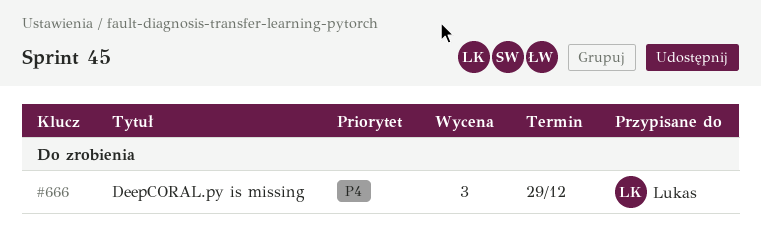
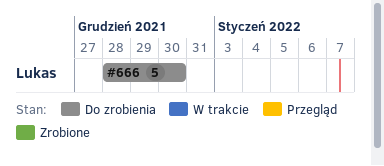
#666, estimate: 3 -> 5
#666, due: Dec 29 -> Dec 30

